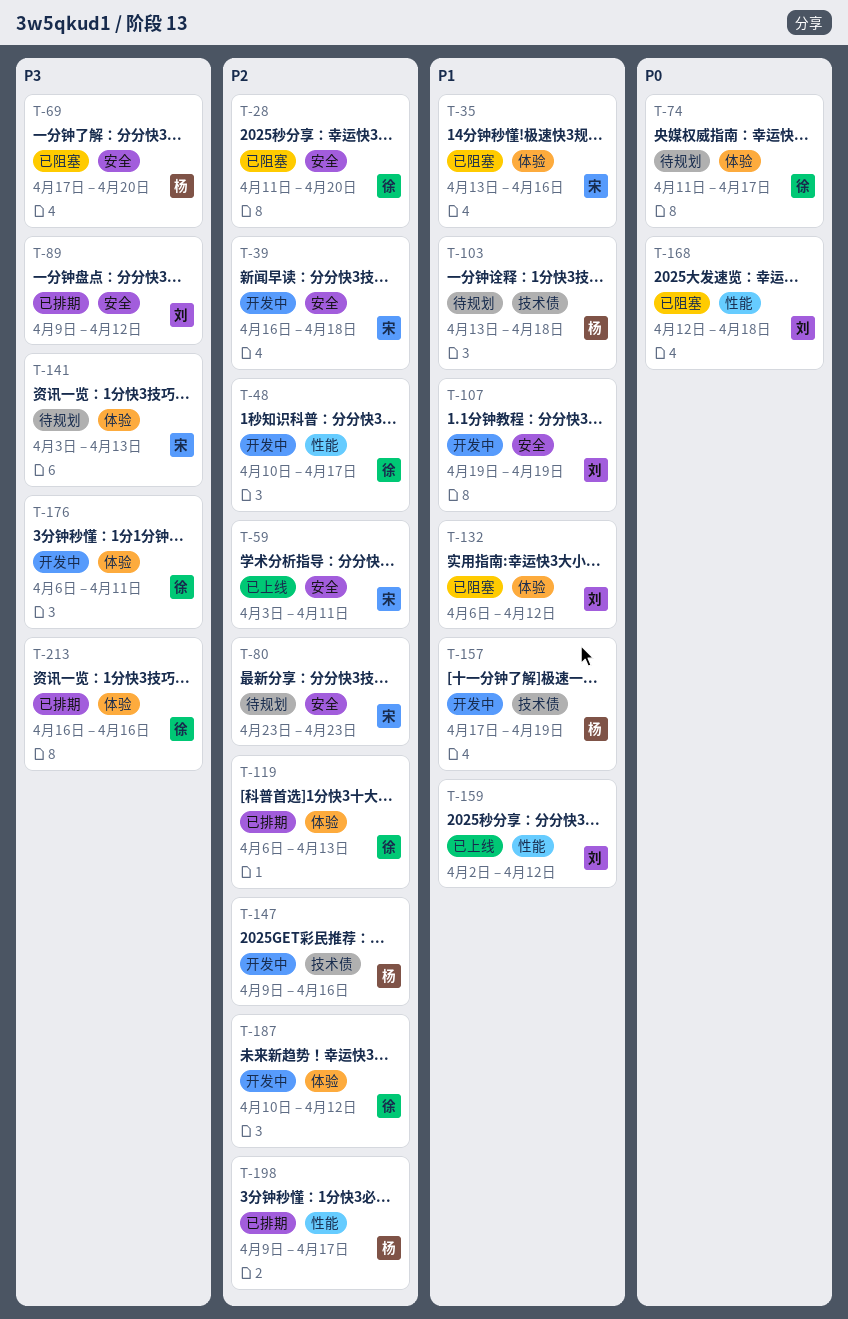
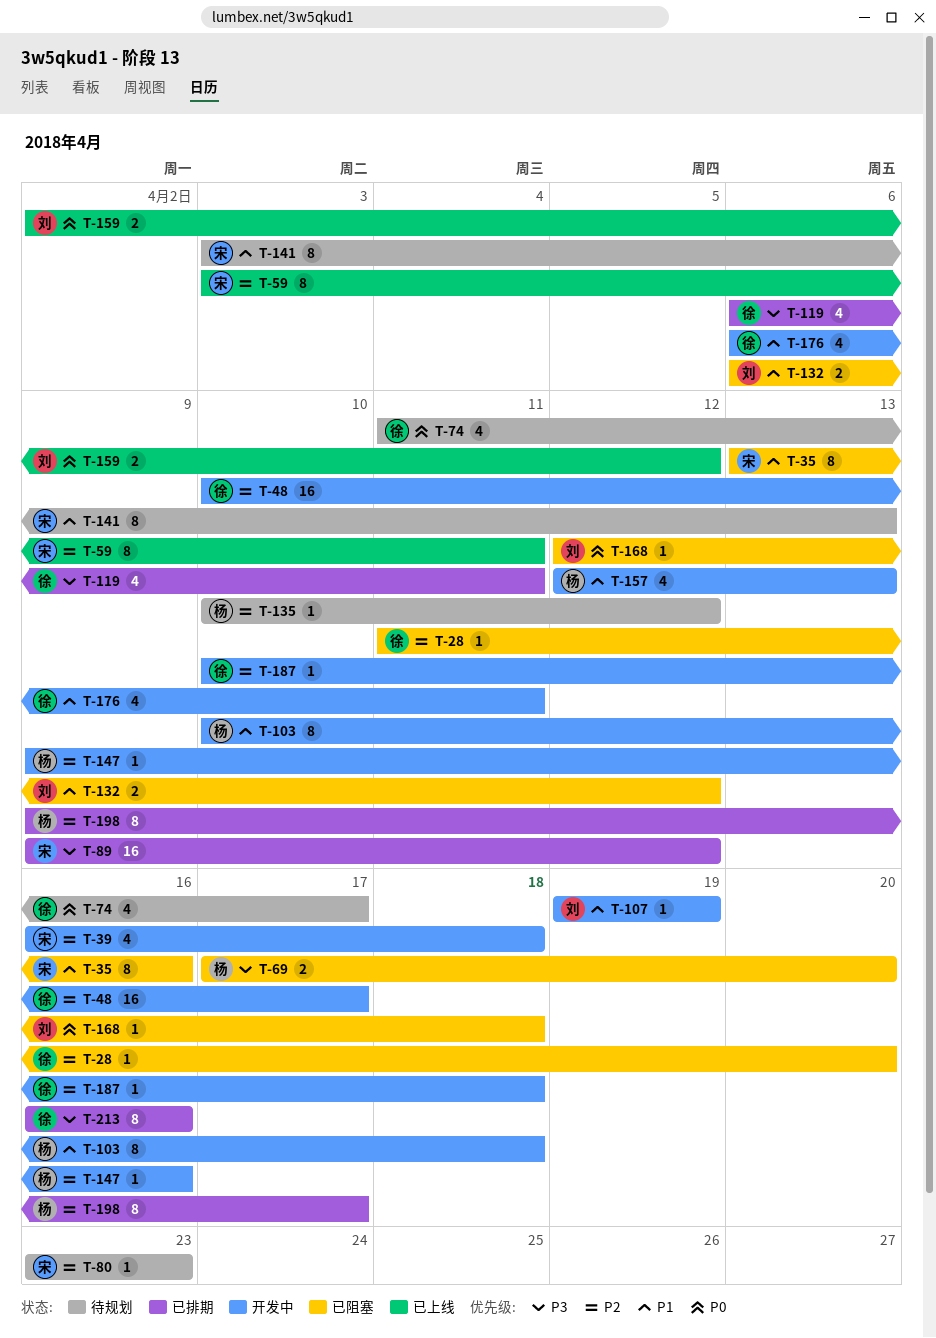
T-89, owner: 刘 -> 宋
T-103, status: 待规划 -> 开发中
T-103, start: Apr 13 -> Apr 10
T-119, priority: P2 -> P3
T-119, due: Apr 13 -> Apr 11
T-135: none -> present
T-141, priority: P3 -> P1
T-157, start: Apr 17 -> Apr 12
T-157, due: Apr 19 -> Apr 13
T-159, priority: P1 -> P0
T-176, priority: P3 -> P1
T-187, due: Apr 12 -> Apr 18

